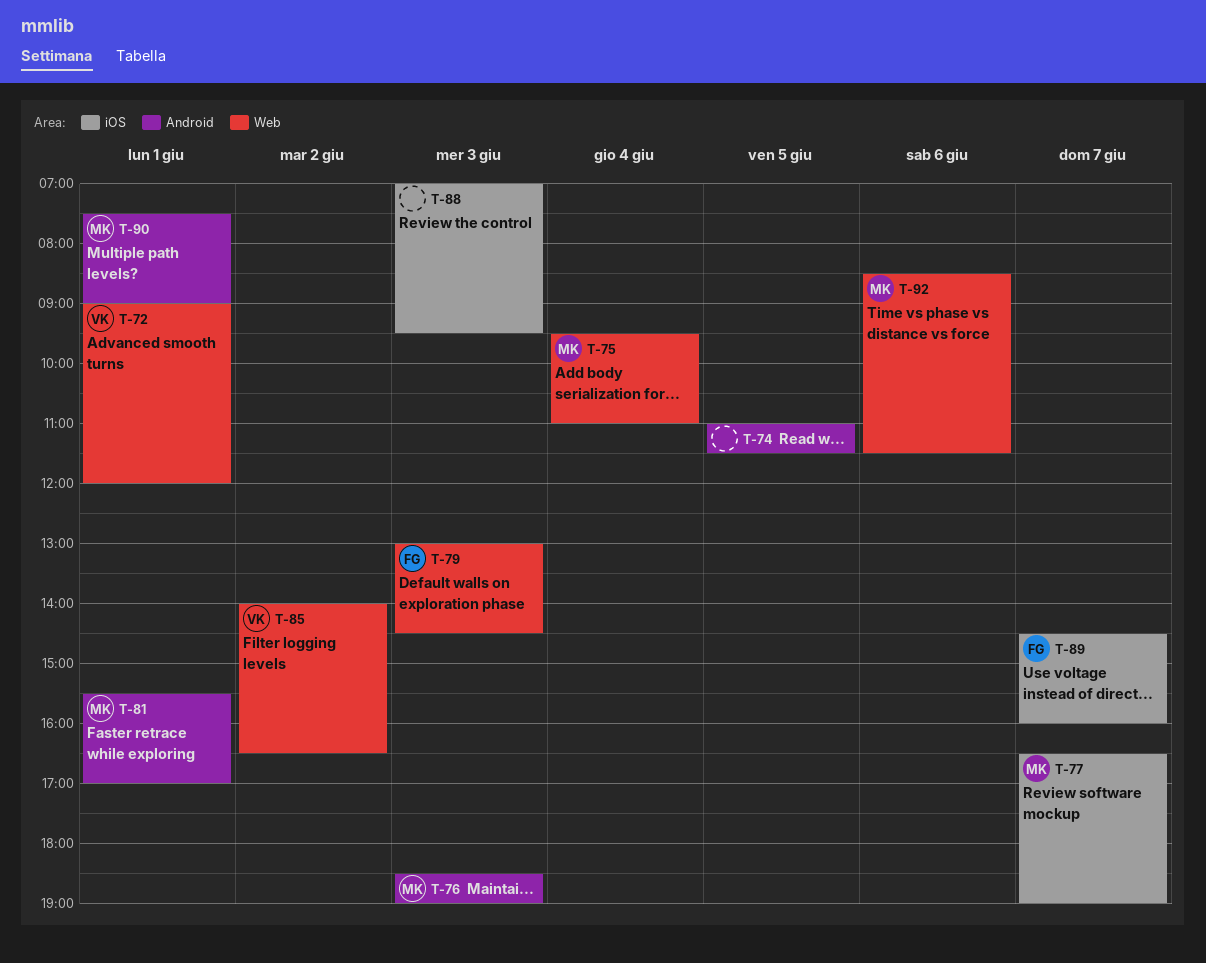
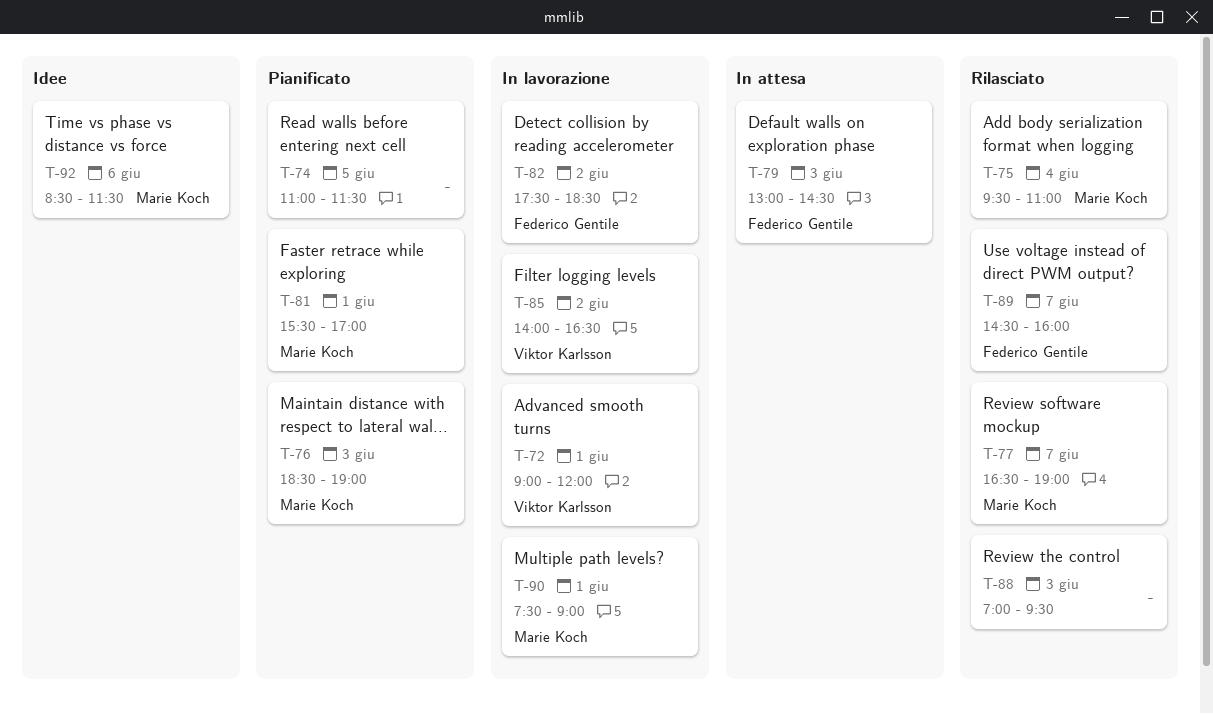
T-82: none -> present

